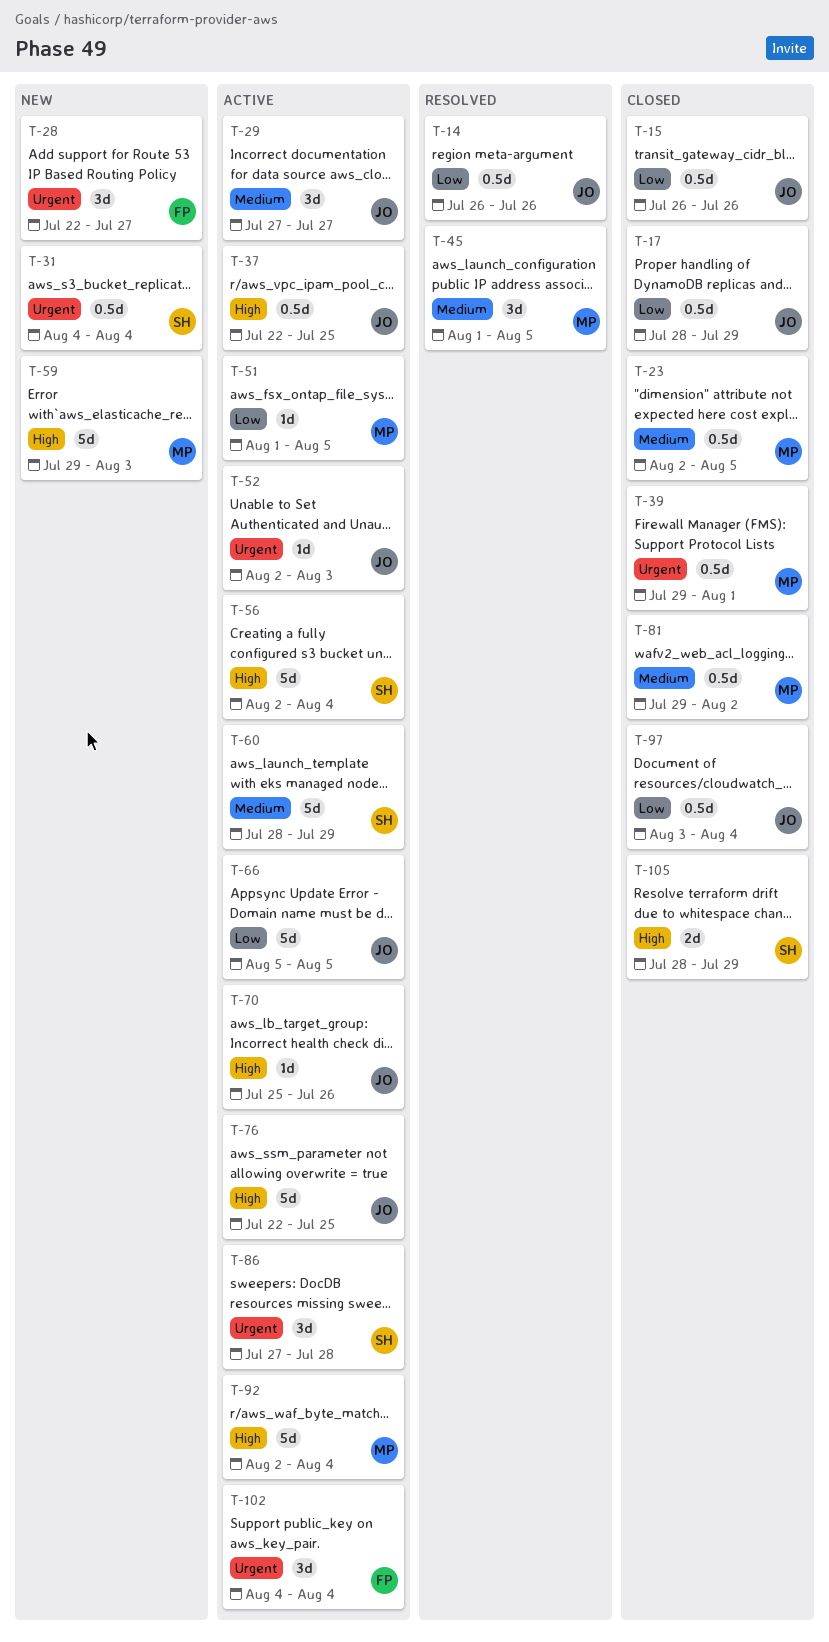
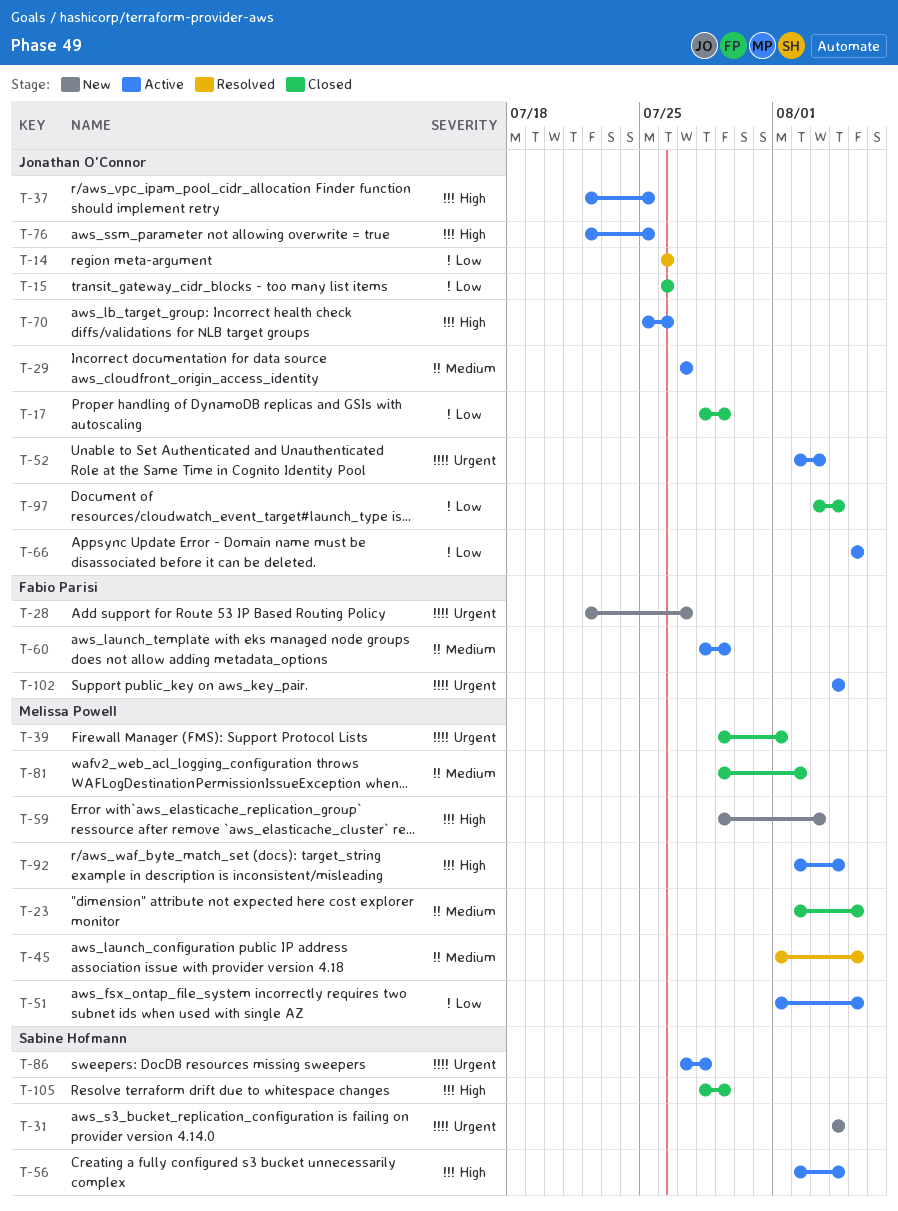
T-60, owner: Sabine Hofmann -> Fabio Parisi

